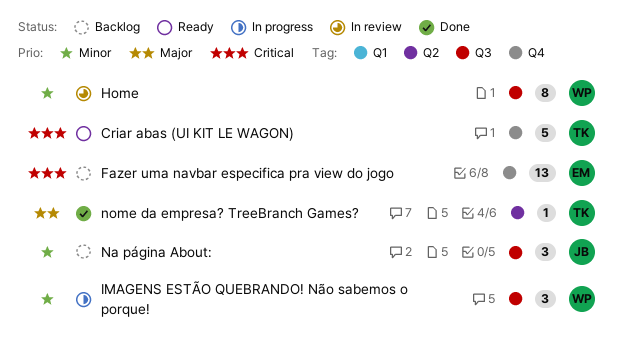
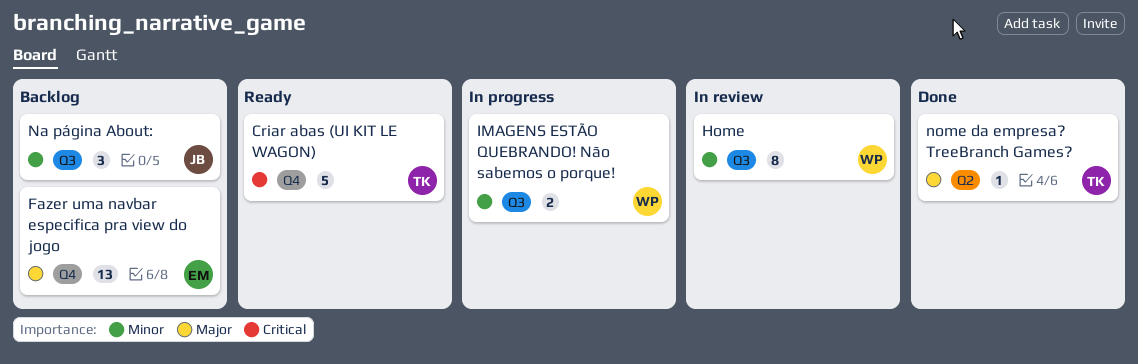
Fazer uma navbar especifica pra view do jogo, priority: Critical -> Major
IMAGENS ESTÃO QUEBRANDO! Não sabemos o porque!, estimate: 3 -> 2

